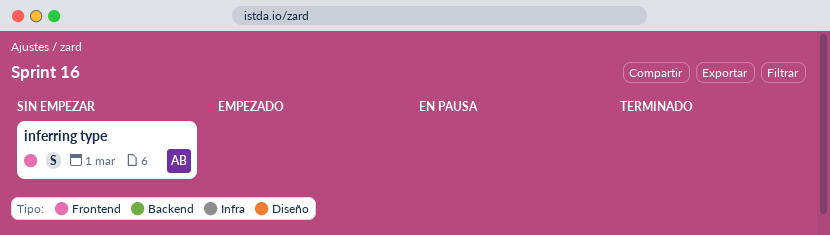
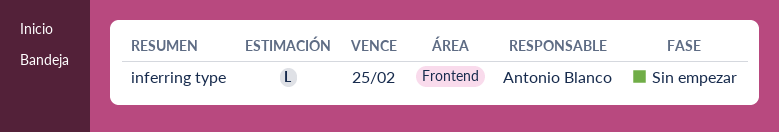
inferring type, estimate: S -> L
inferring type, due: Mar 1 -> Feb 25

